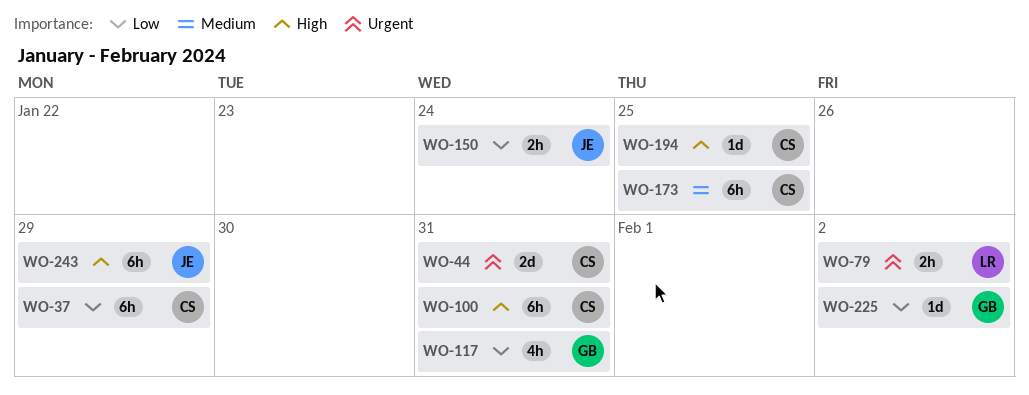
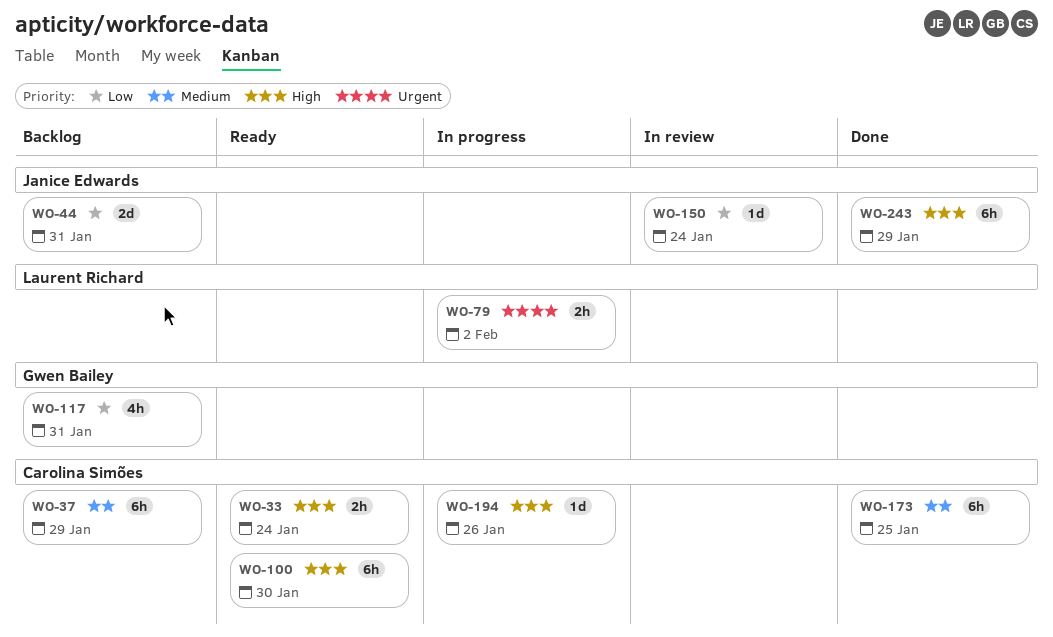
WO-33: none -> present
WO-37, priority: Low -> Medium
WO-44, owner: Carolina Simões -> Janice Edwards
WO-44, priority: Urgent -> Low
WO-100, due: Jan 31 -> Jan 30
WO-150, estimate: 2h -> 1d
WO-194, due: Jan 25 -> Jan 26
WO-225: present -> none

